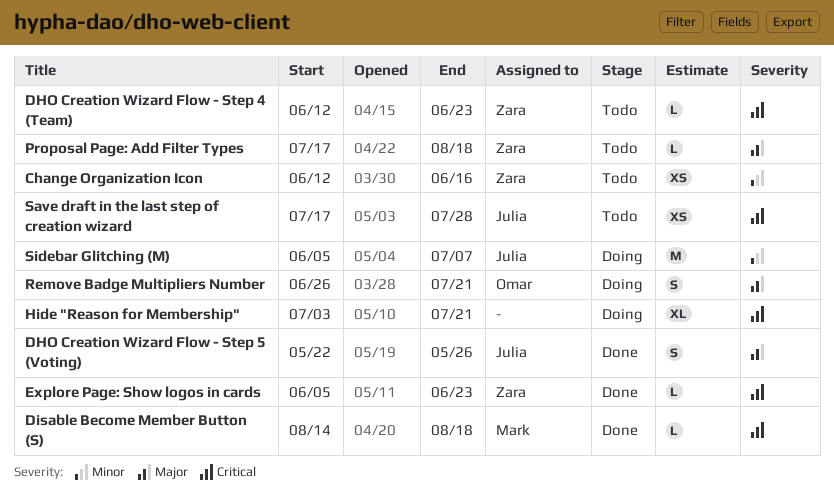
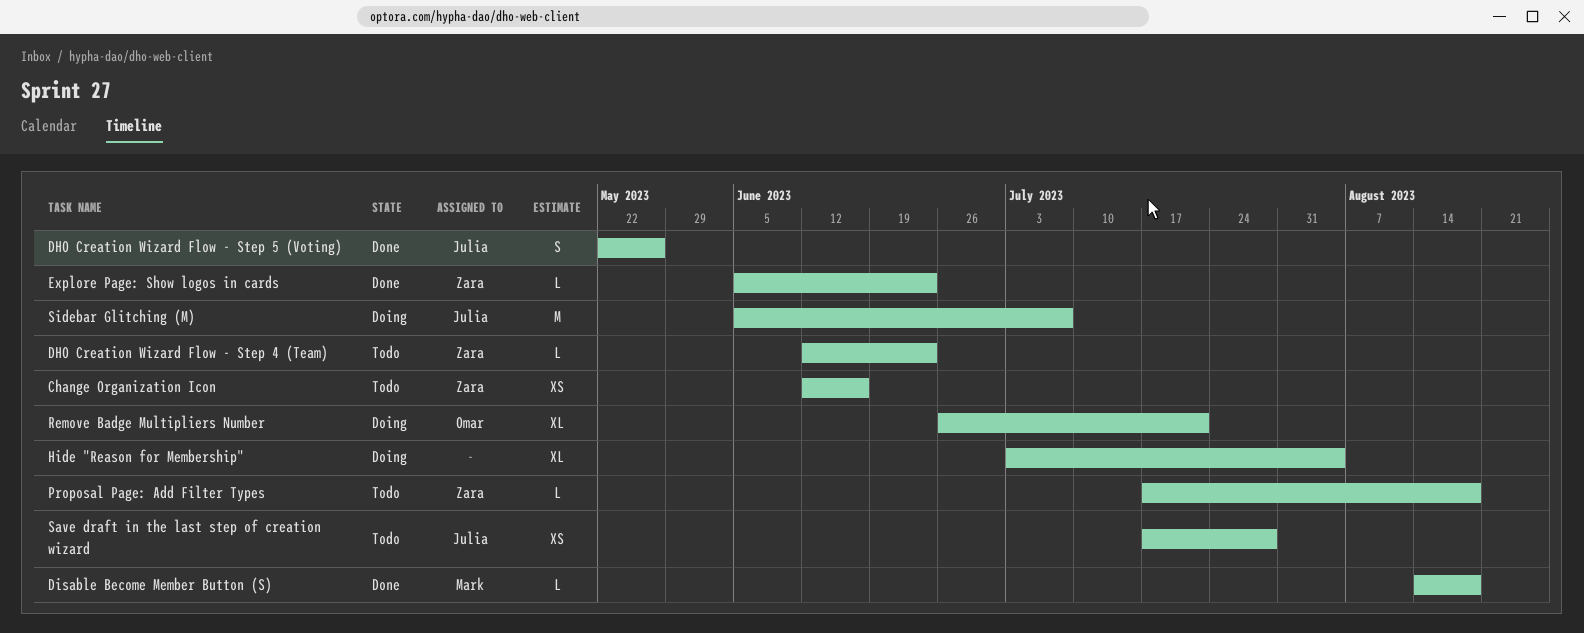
Hide "Reason for Membership", due: Jul 21 -> Aug 4
Remove Badge Multipliers Number, estimate: S -> XL

